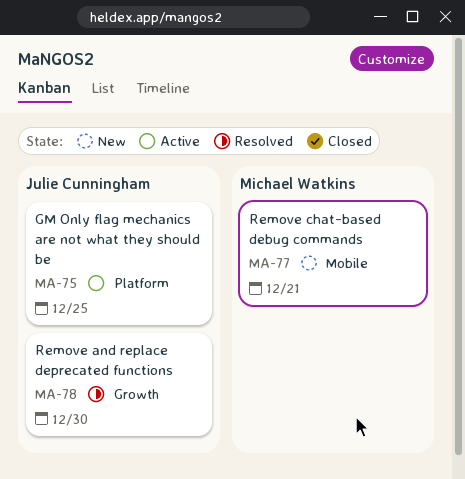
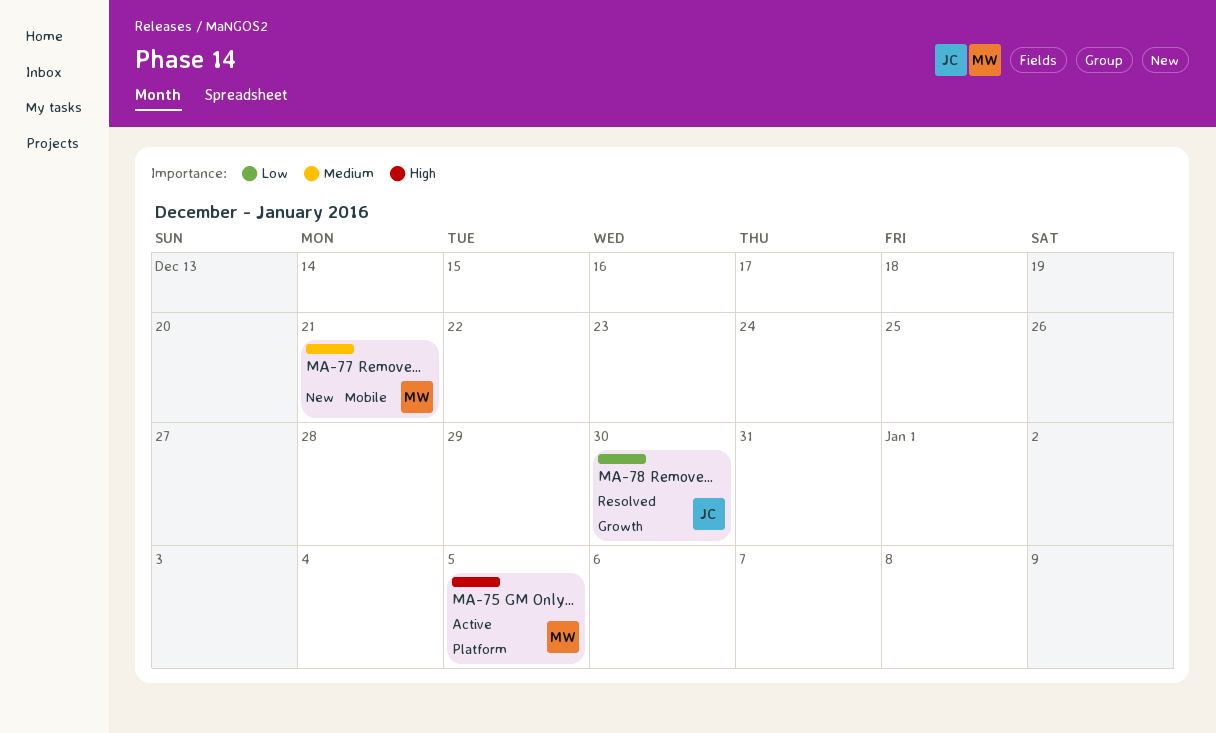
MA-75, owner: Julie Cunningham -> Michael Watkins
MA-75, due: Dec 25 -> Jan 5

